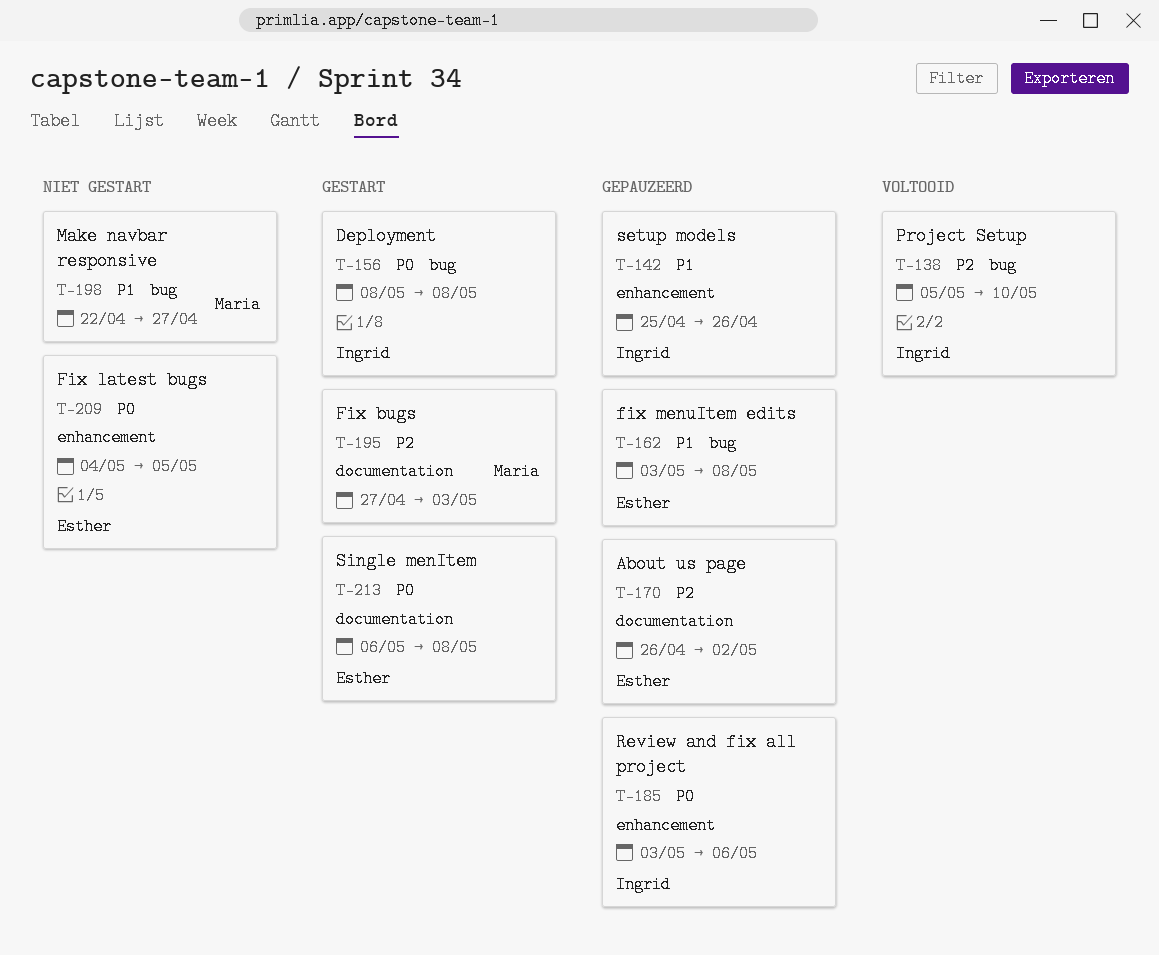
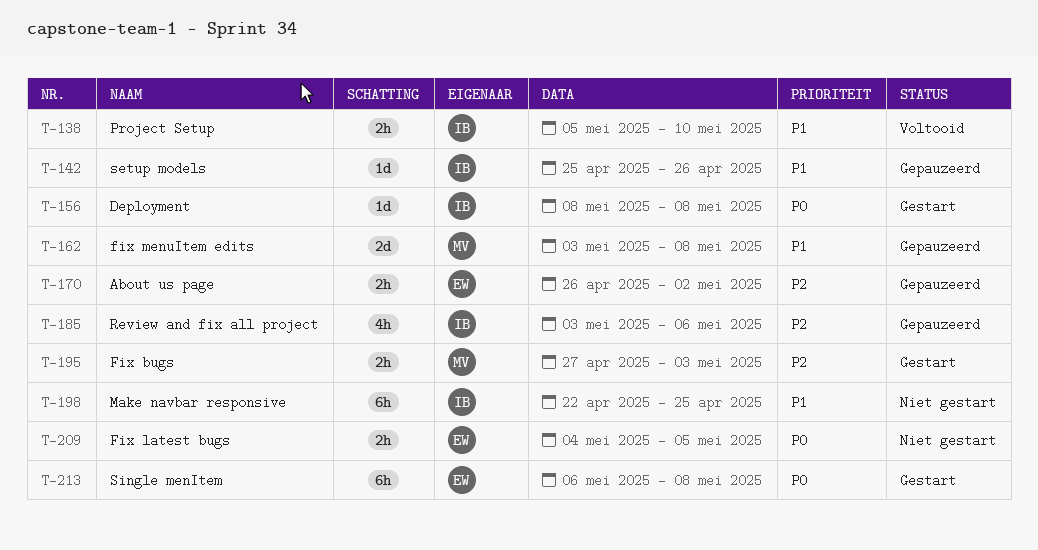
T-138, priority: P2 -> P1
T-162, owner: Esther -> Maria
T-185, priority: P0 -> P2
T-198, owner: Maria -> Ingrid
T-198, due: Apr 27 -> Apr 25

